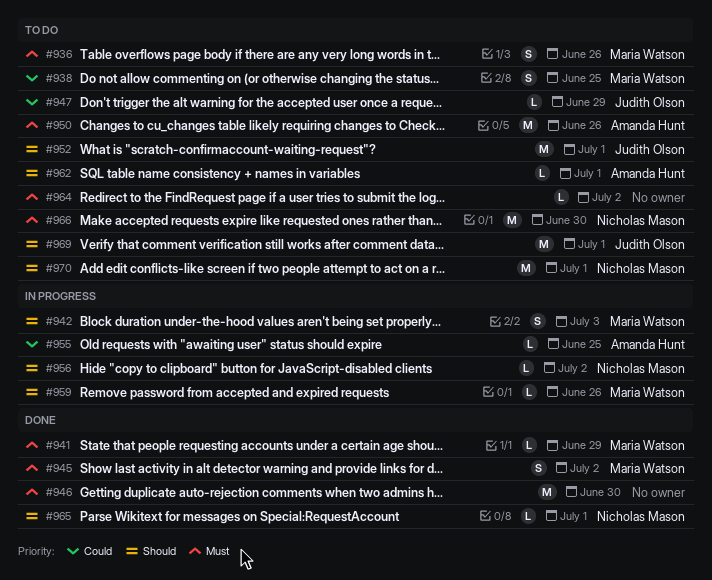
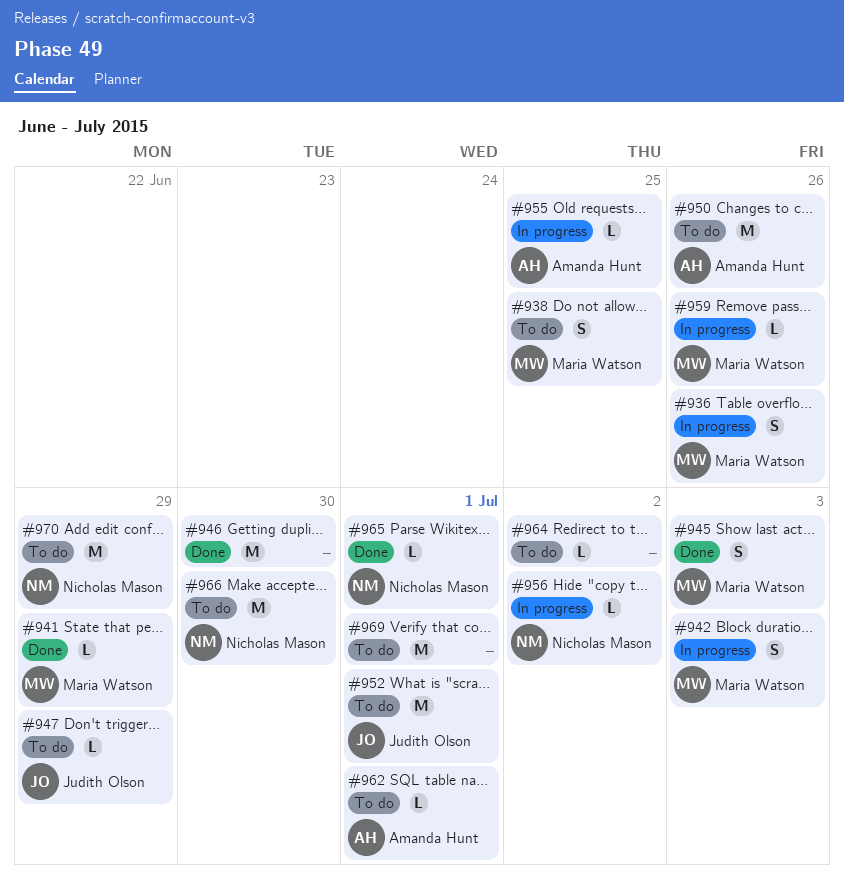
#936, status: To do -> In progress
#945, due: Jul 2 -> Jul 3
#969, owner: Judith Olson -> none
#970, due: Jul 1 -> Jun 29

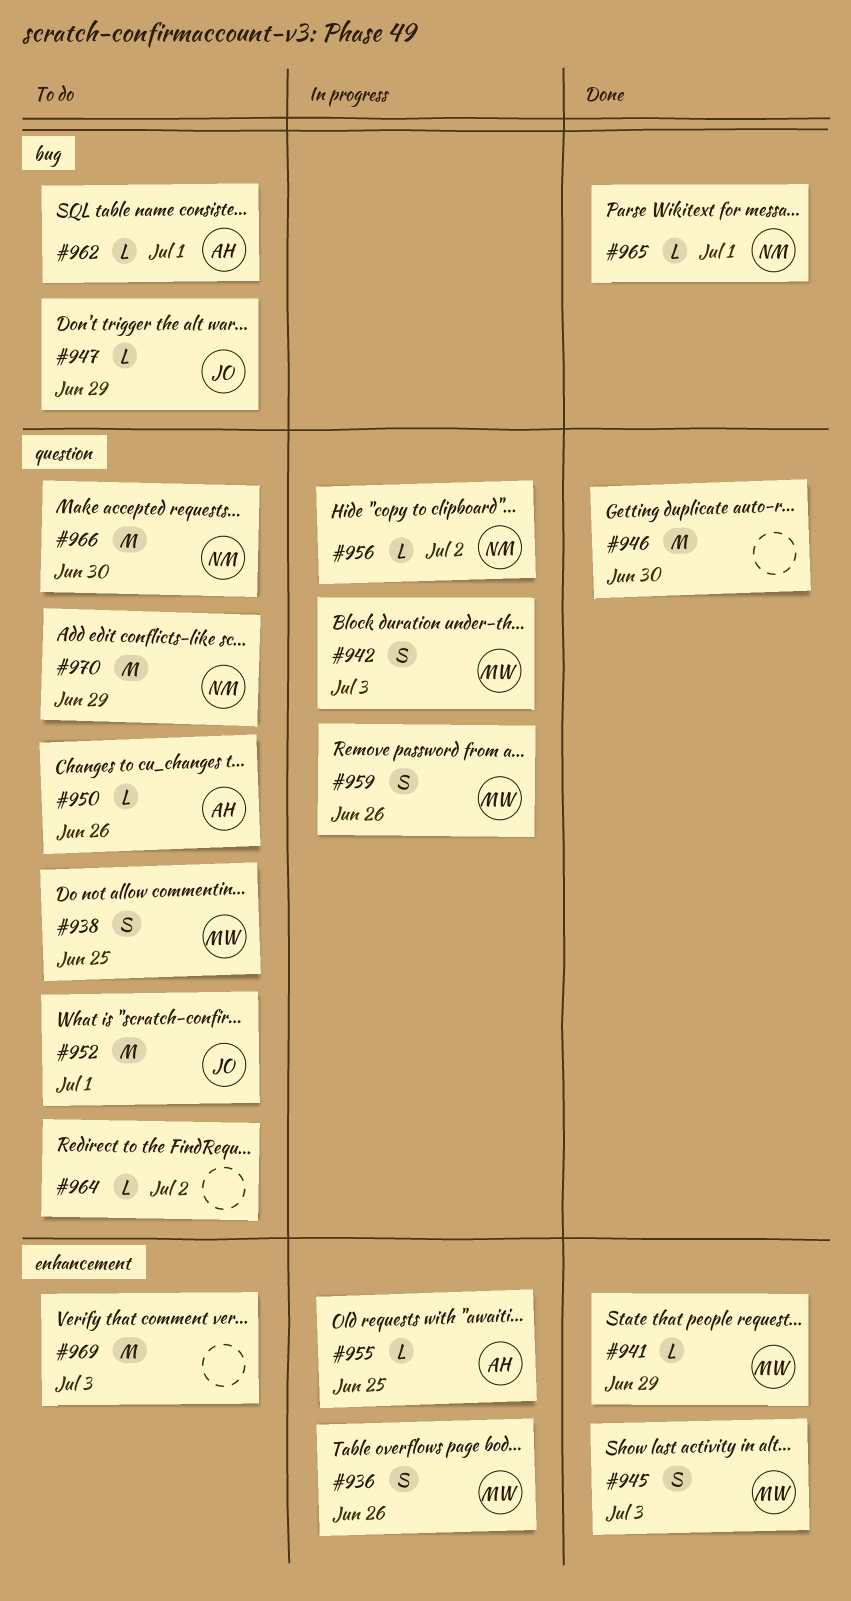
#950, estimate: M -> L
#959, estimate: L -> S
#969, due: Jul 1 -> Jul 3

